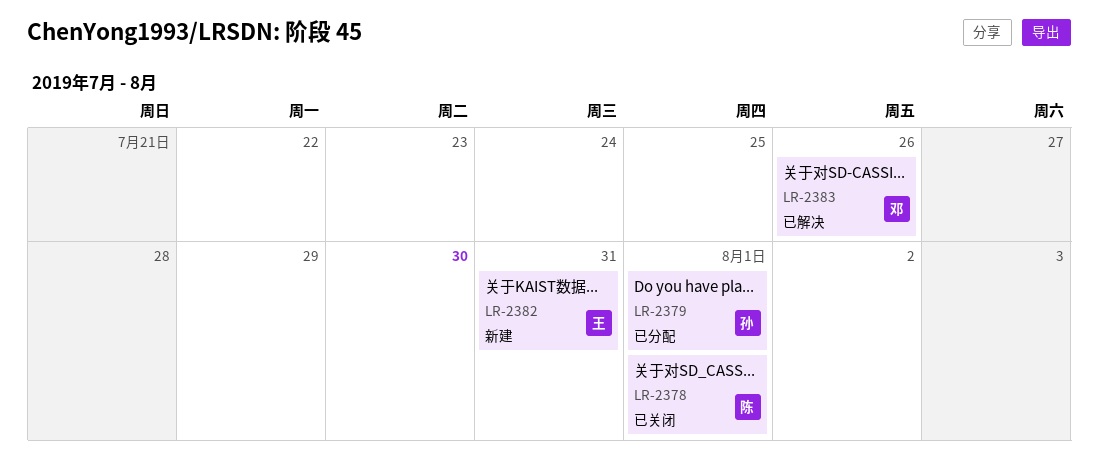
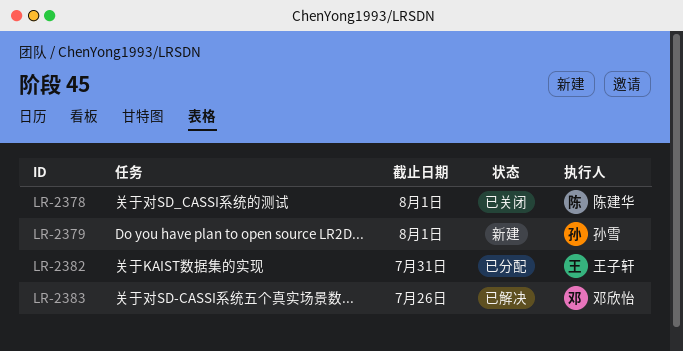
LR-2379, status: 已分配 -> 新建
LR-2382, status: 新建 -> 已分配

